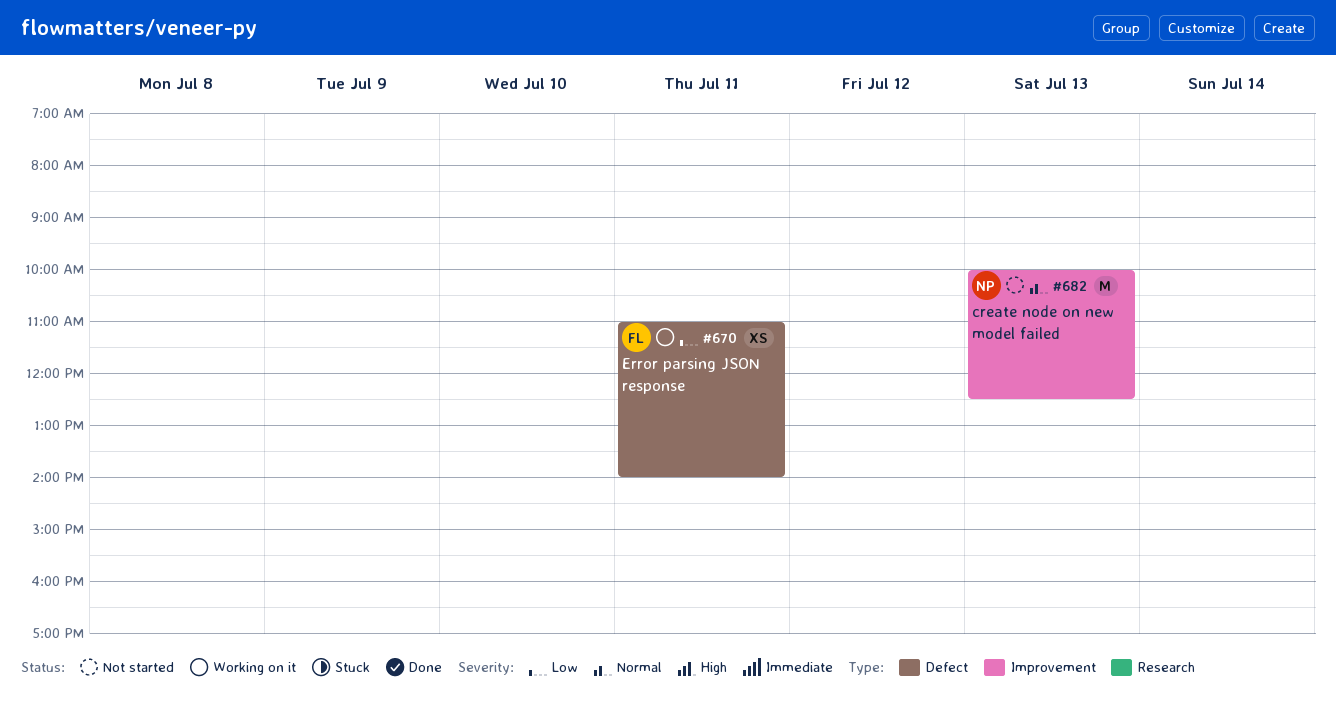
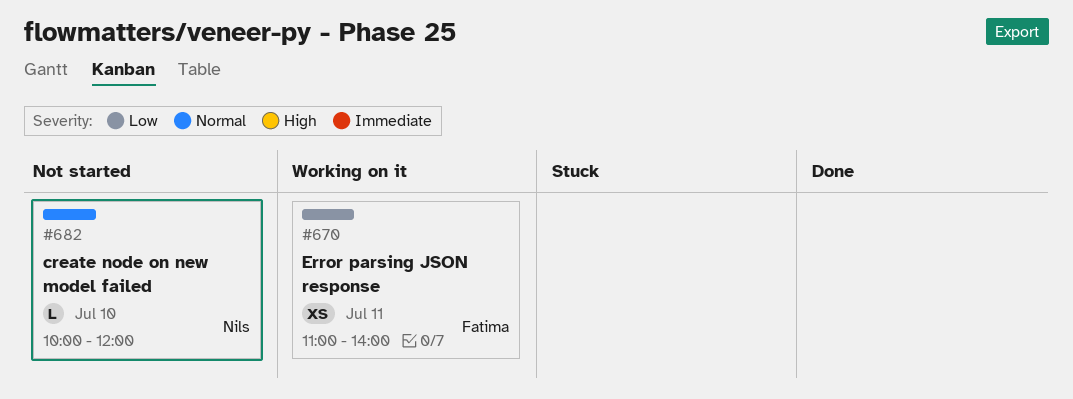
#682, estimate: M -> L
#682, day: Jul 13 -> Jul 10
#682, ends: 12:30 -> 12:00

